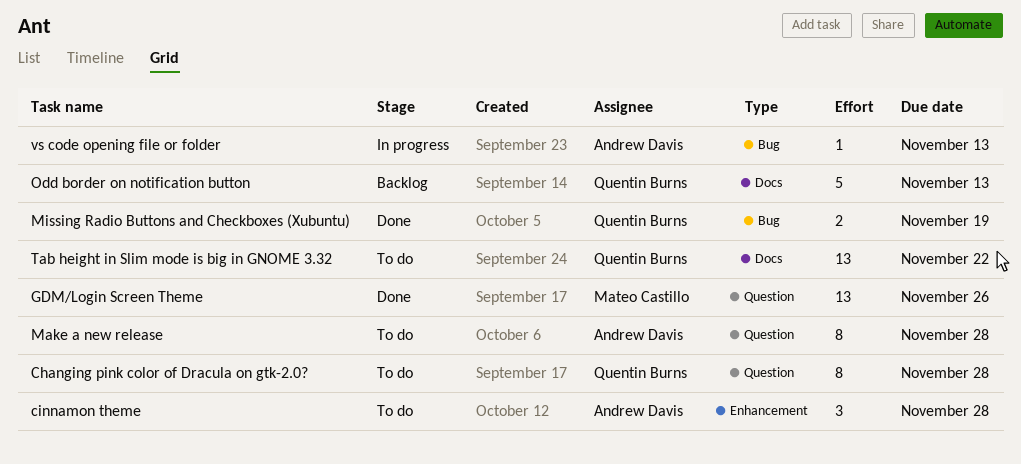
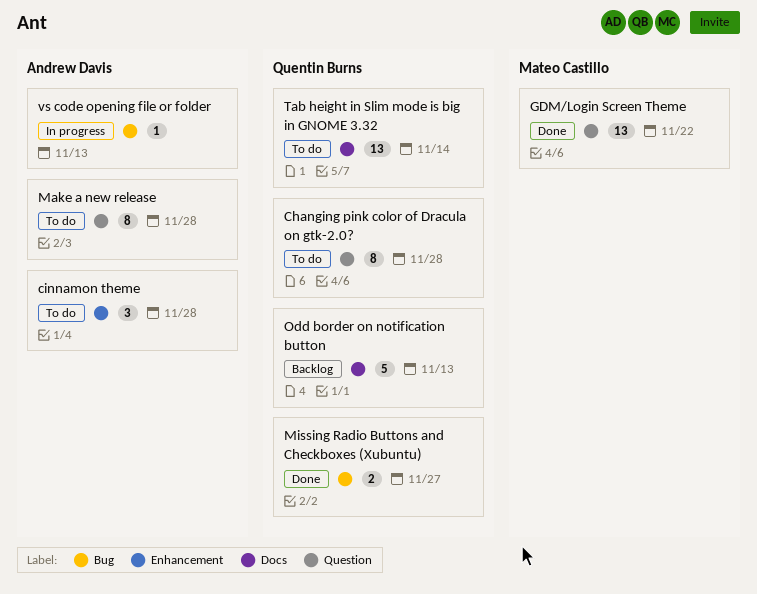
GDM/Login Screen Theme, due: Nov 26 -> Nov 22
Missing Radio Buttons and Checkboxes (Xubuntu), due: Nov 19 -> Nov 27
Tab height in Slim mode is big in GNOME 3.32, due: Nov 22 -> Nov 14

